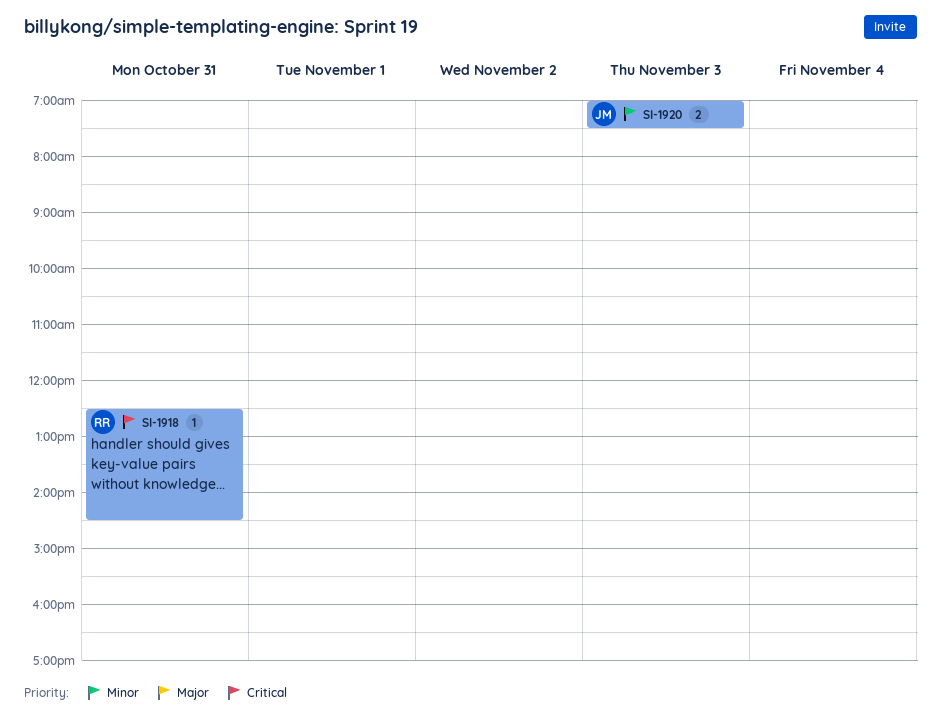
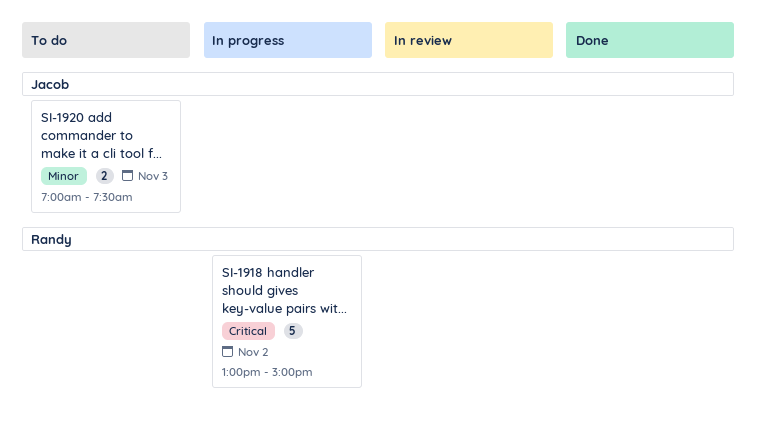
SI-1918, estimate: 1 -> 5
SI-1918, day: Oct 31 -> Nov 2
SI-1918, begins: 12:30 -> 13:00
SI-1918, ends: 14:30 -> 15:00

